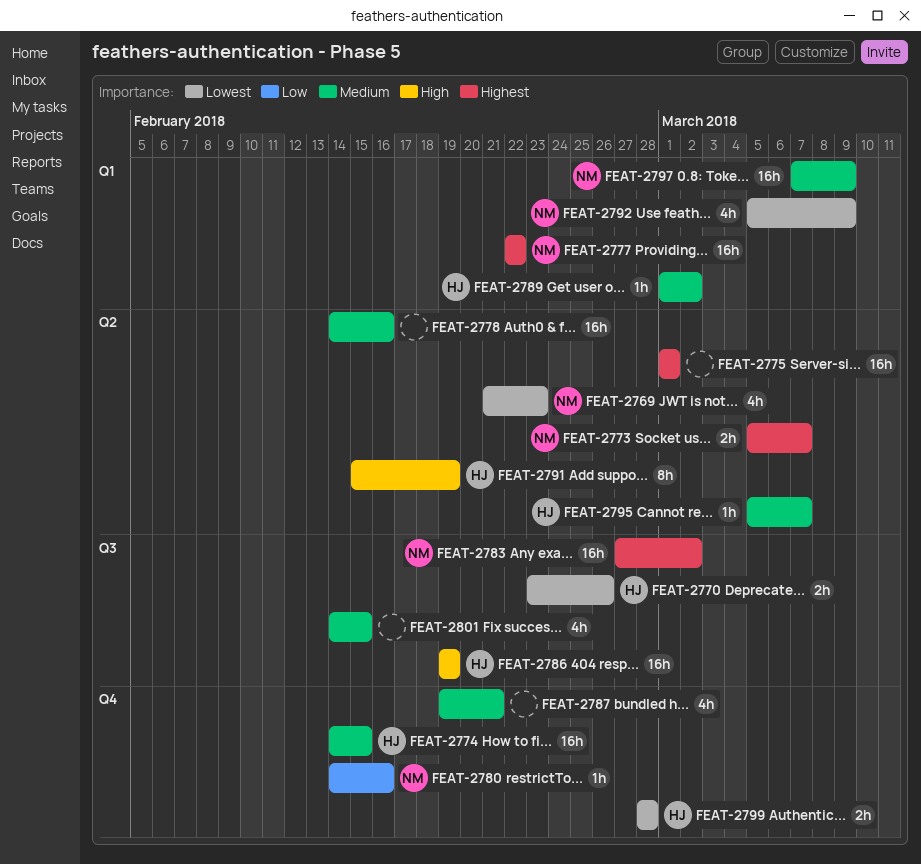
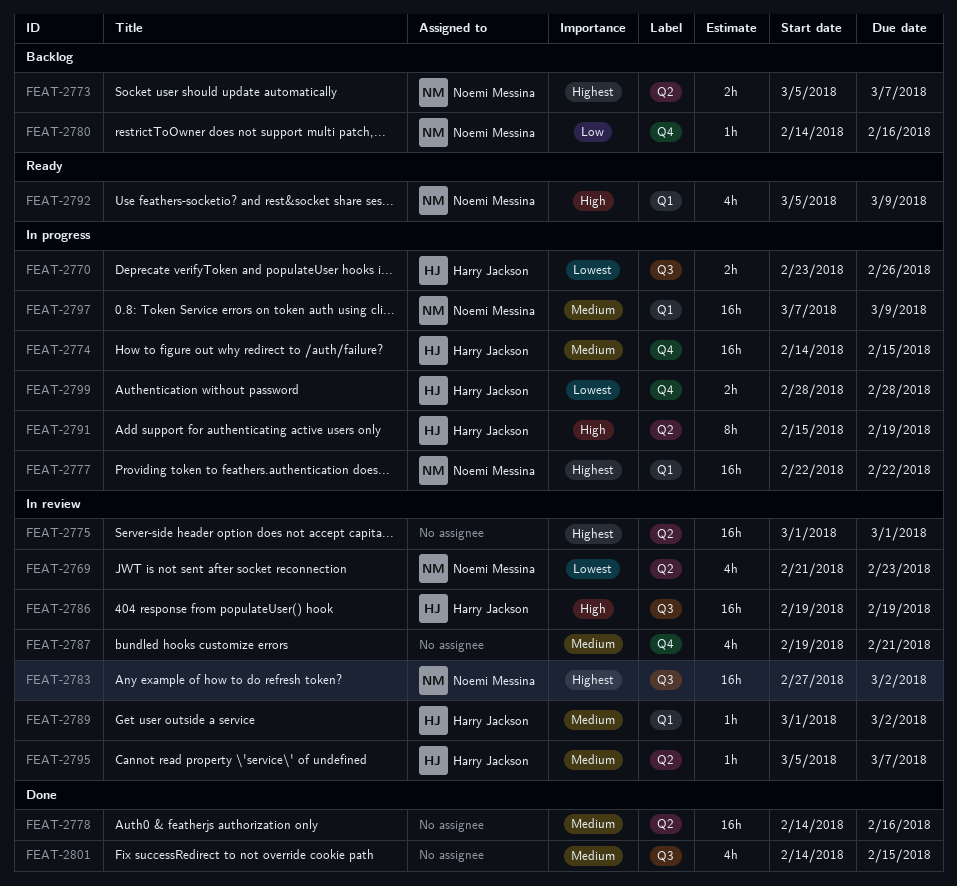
FEAT-2792, priority: Lowest -> High

